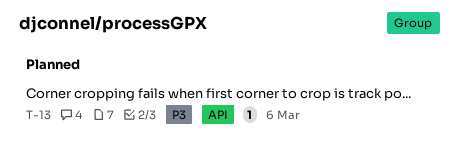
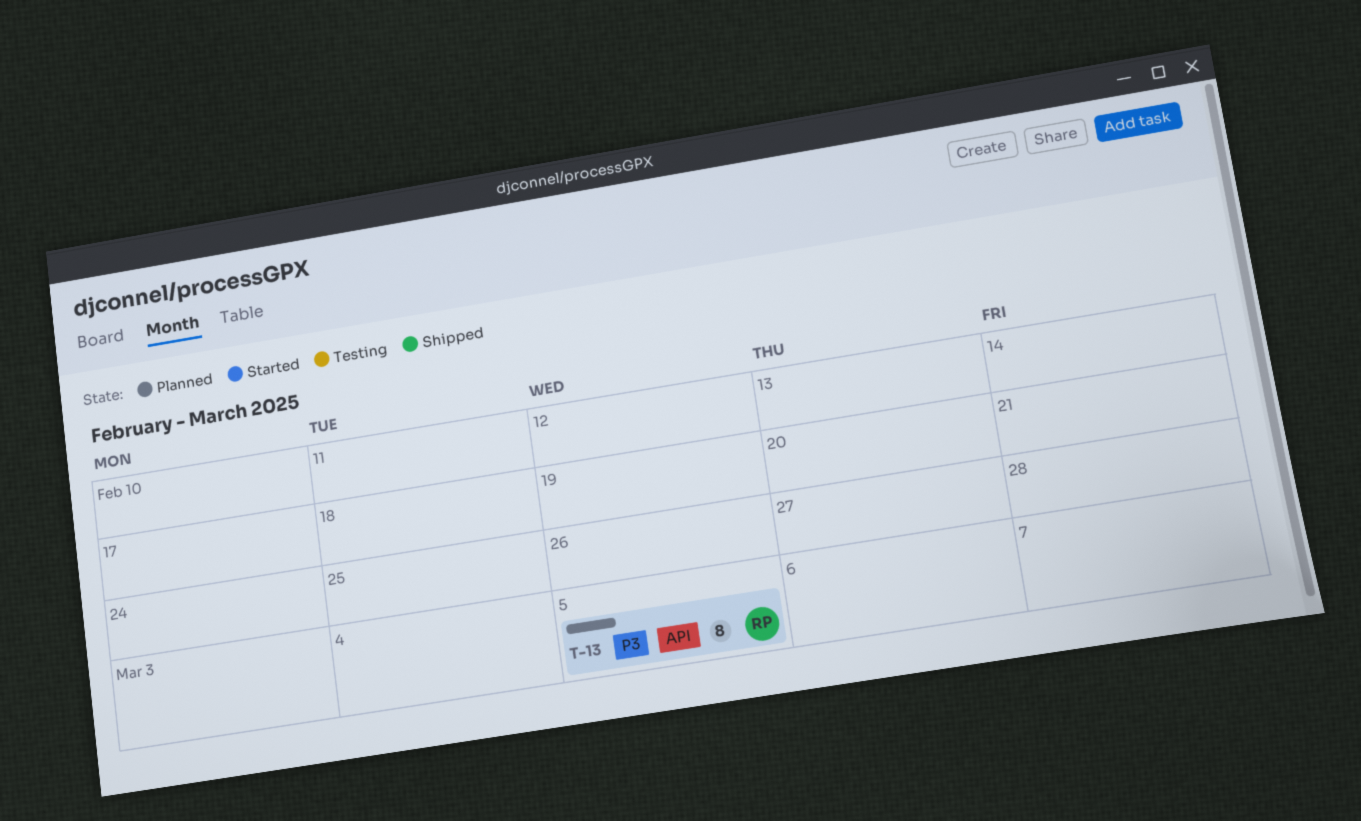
T-13, estimate: 1 -> 8
T-13, due: Mar 6 -> Mar 5

